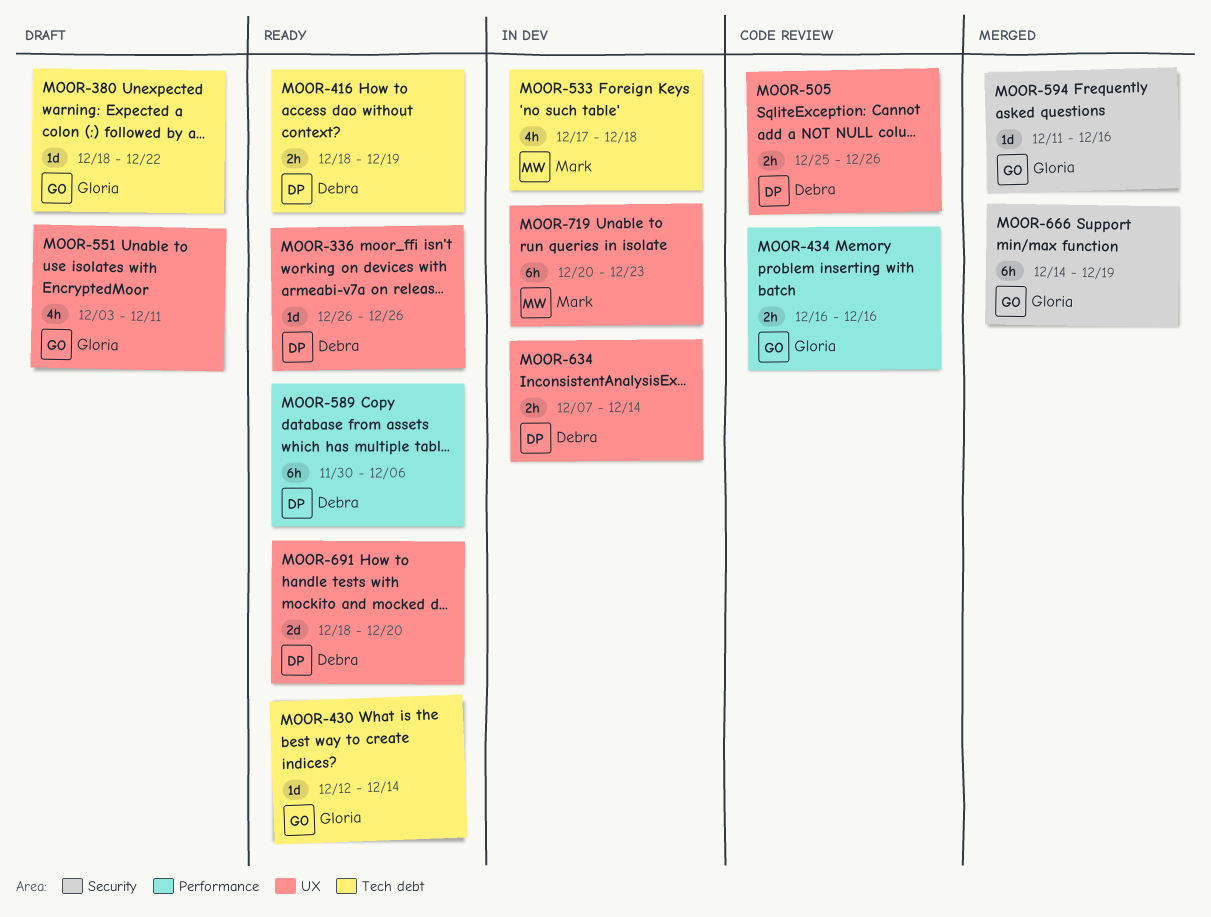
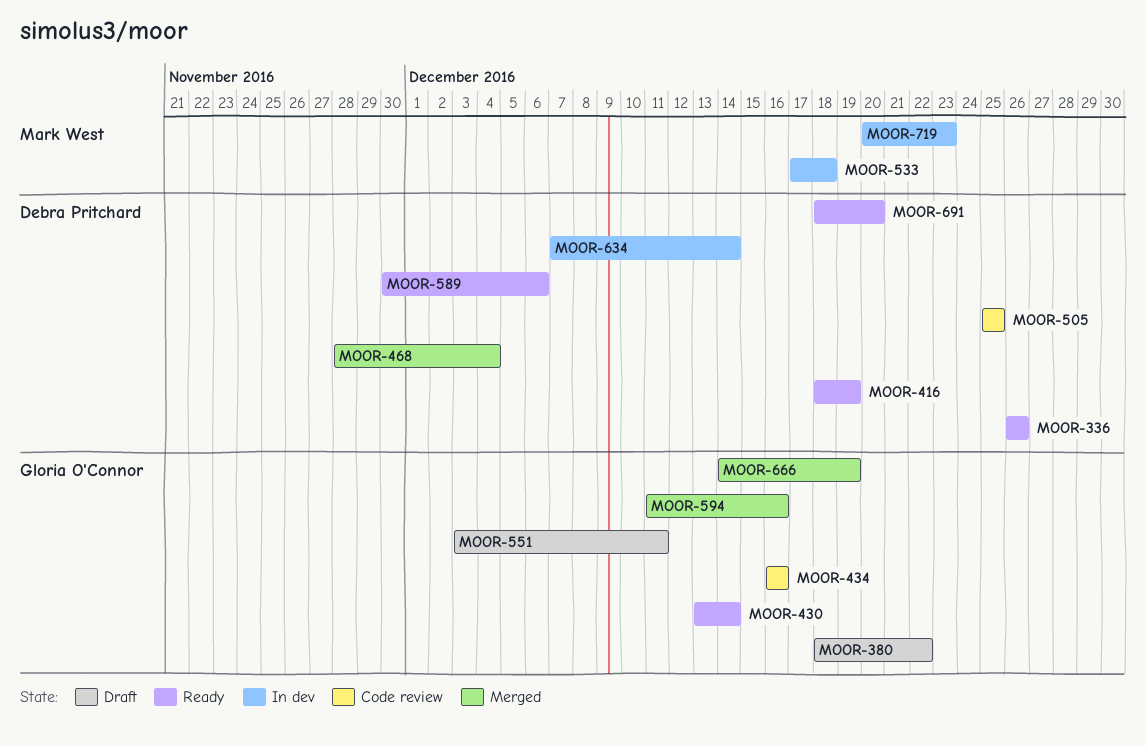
MOOR-430, start: Dec 12 -> Dec 13
MOOR-468: none -> present
MOOR-505, due: Dec 26 -> Dec 25

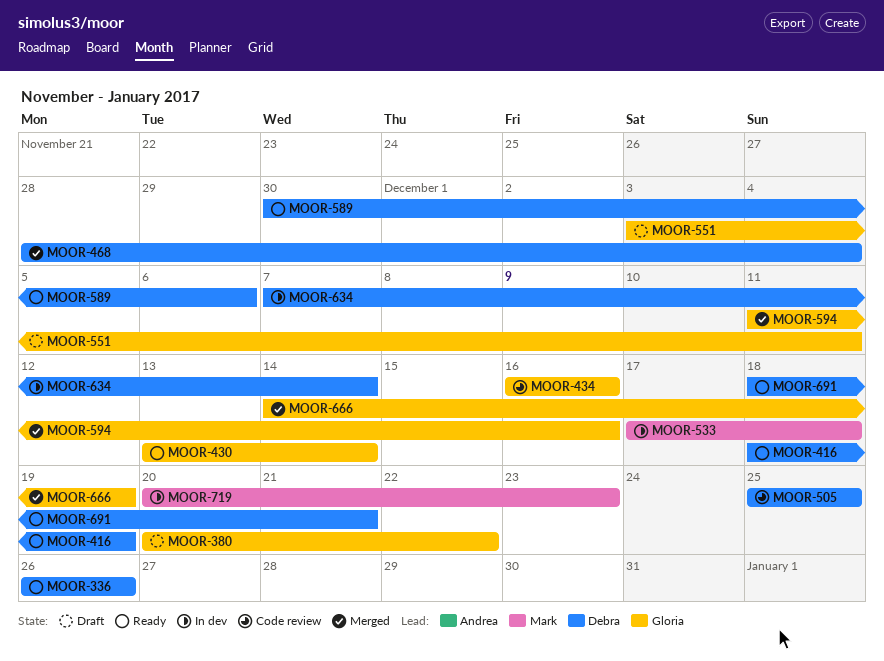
MOOR-380, start: Dec 18 -> Dec 20
MOOR-691, due: Dec 20 -> Dec 21

